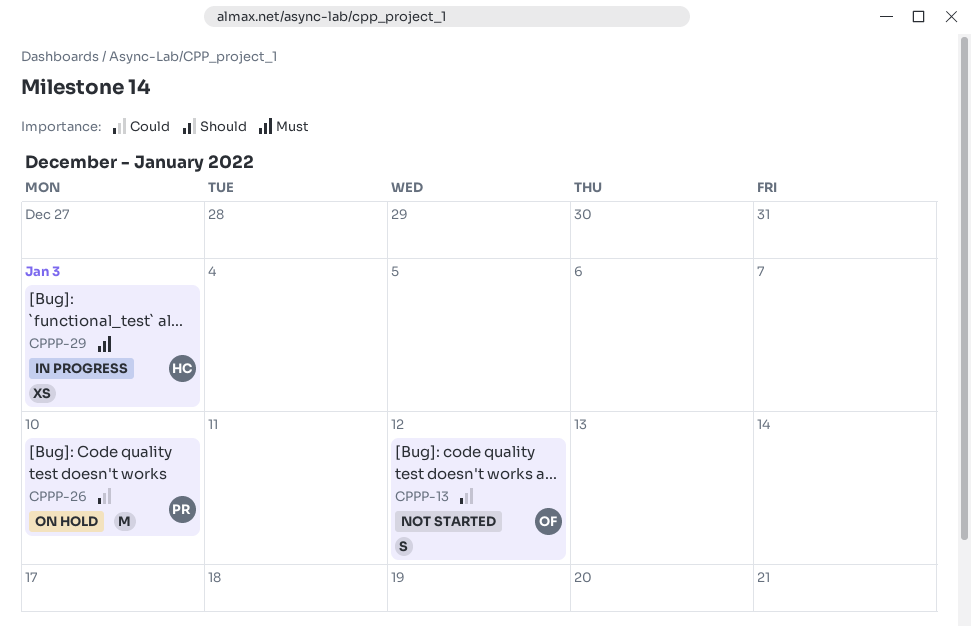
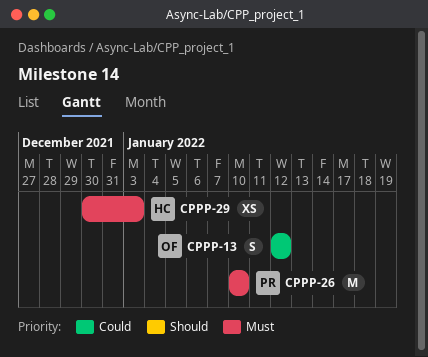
CPPP-26, priority: Could -> Must

